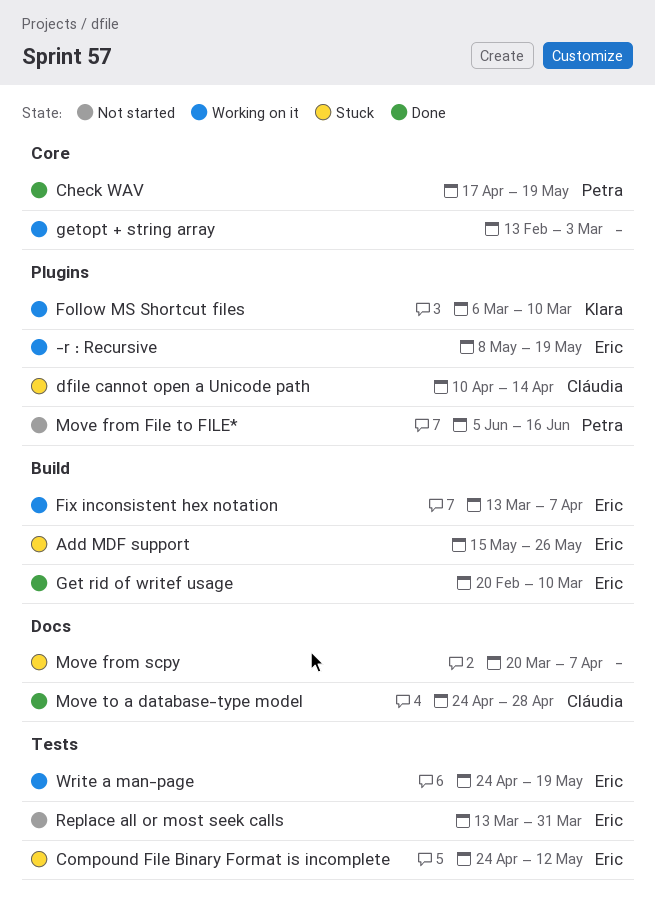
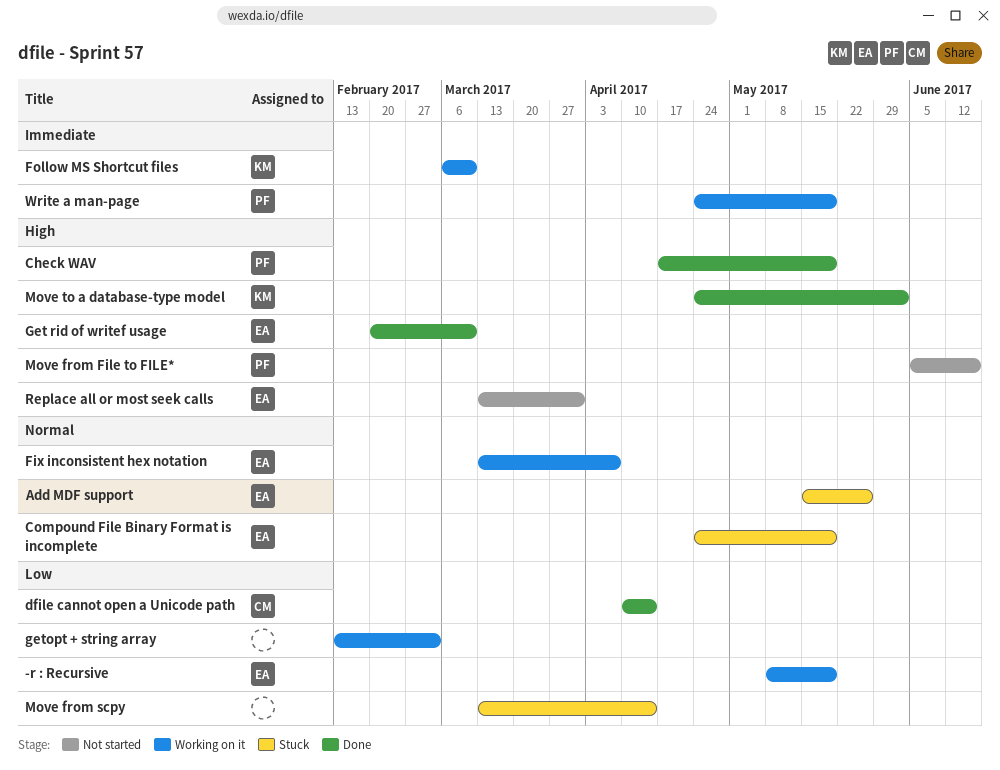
Compound File Binary Format is incomplete, due: May 12 -> May 19
dfile cannot open a Unicode path, status: Stuck -> Done
Move from scpy, start: Mar 20 -> Mar 13
Move from scpy, due: Apr 7 -> Apr 14
Move to a database-type model, owner: Cláudia -> Klara
Move to a database-type model, due: Apr 28 -> Jun 2
Write a man-page, owner: Eric -> Petra

